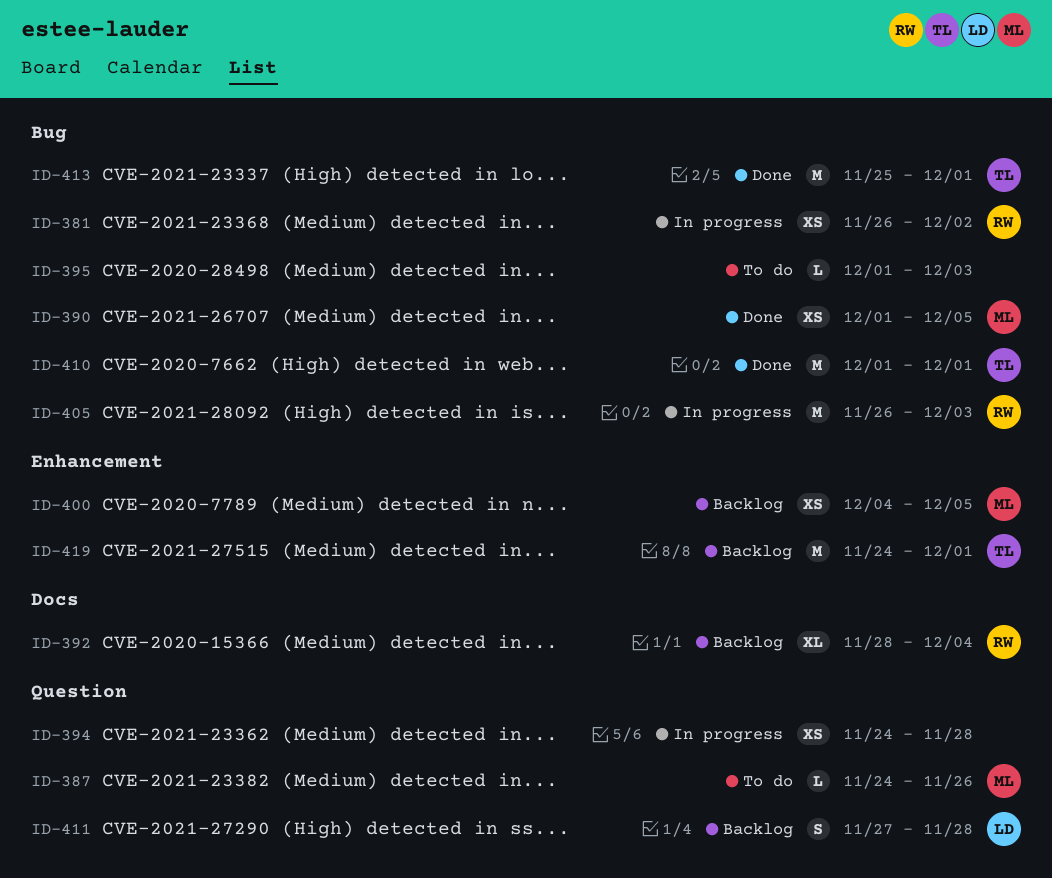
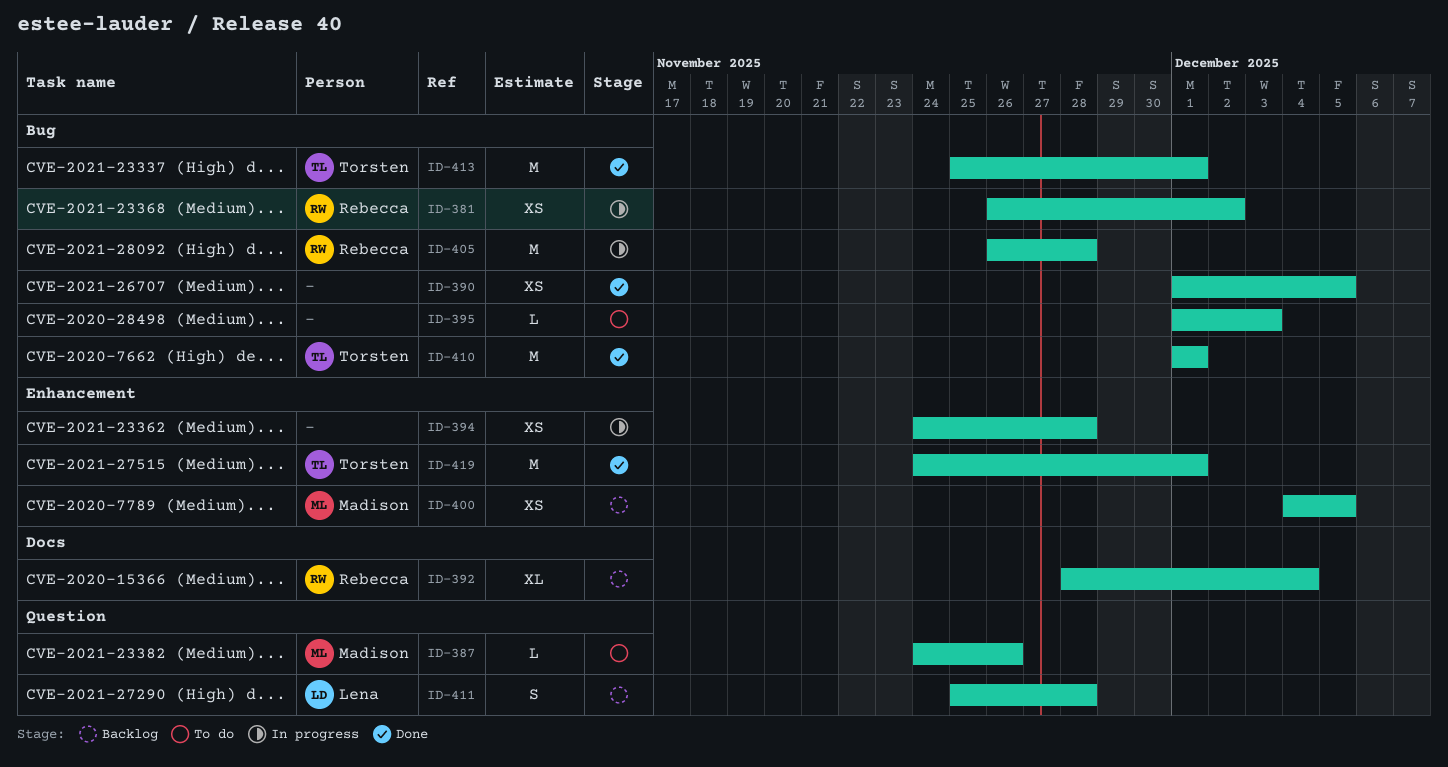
ID-390, owner: Madison -> none
ID-394, label: Question -> Enhancement
ID-405, due: Dec 3 -> Nov 28
ID-411, start: Nov 27 -> Nov 25
ID-419, status: Backlog -> Done

